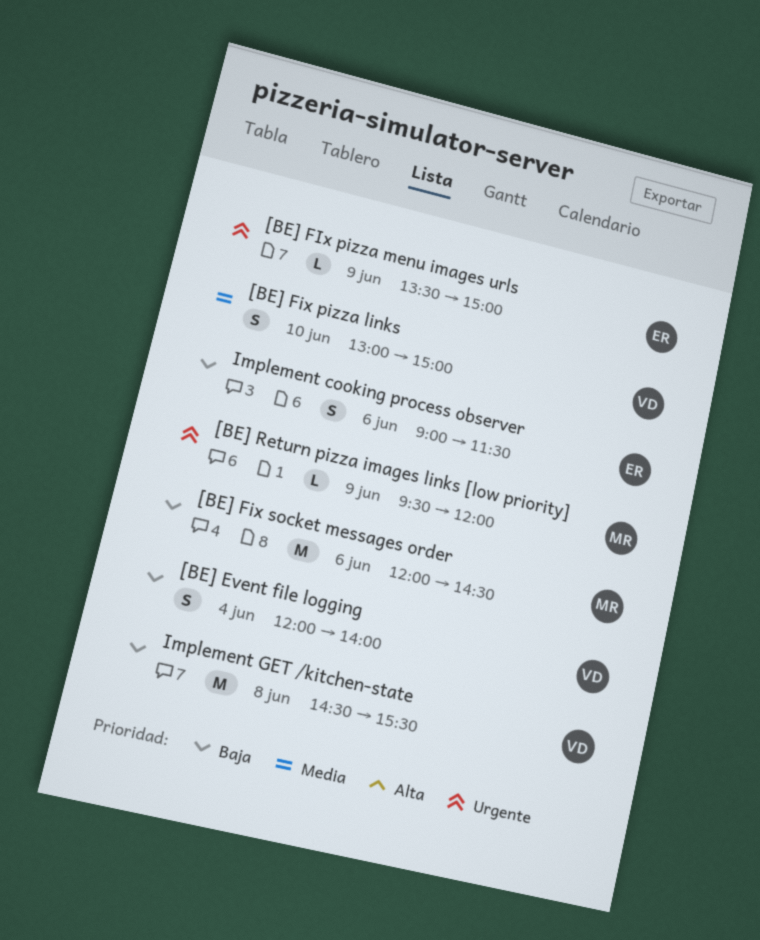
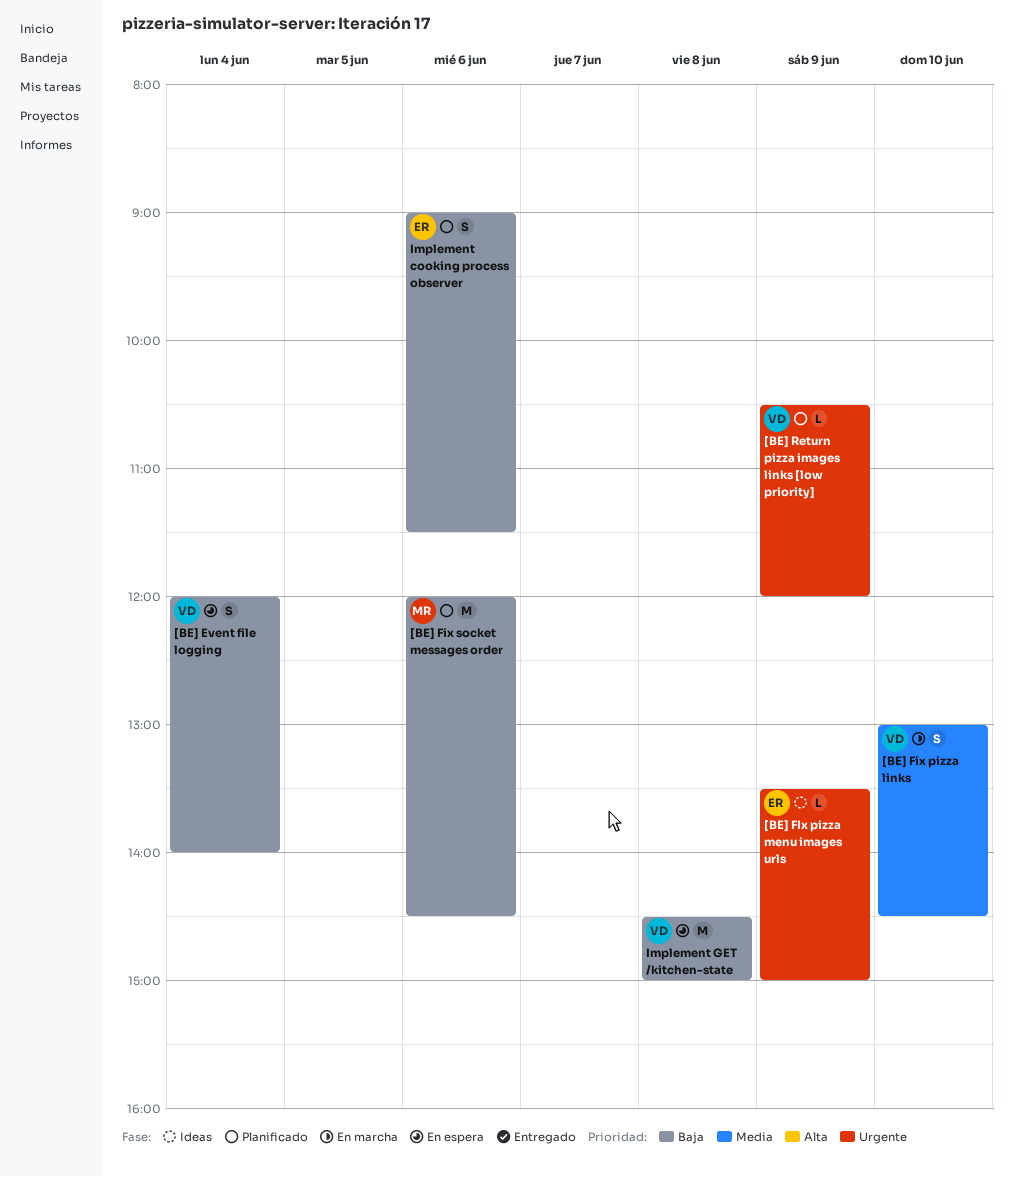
[BE] Fix pizza links, ends: 15:00 -> 14:30
[BE] Return pizza images links [low priority], owner: MR -> VD
[BE] Return pizza images links [low priority], begins: 09:30 -> 10:30
Implement GET /kitchen-state, ends: 15:30 -> 15:00

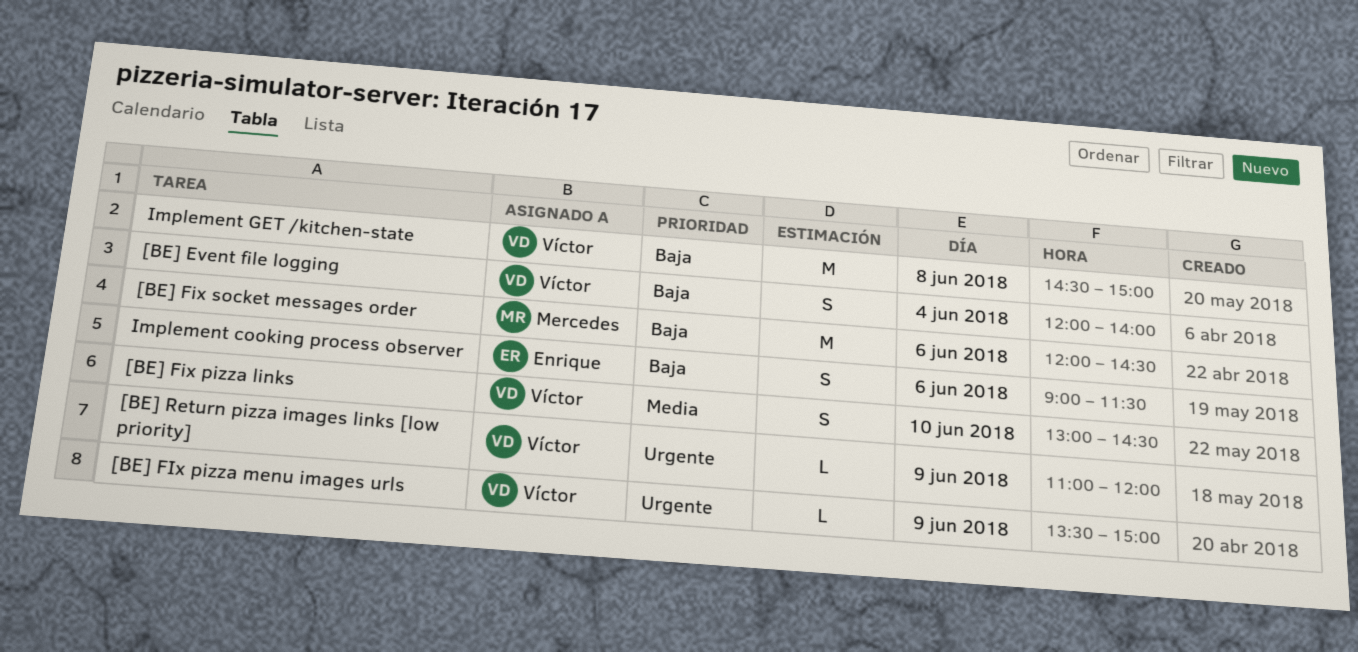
[BE] FIx pizza menu images urls, owner: Enrique -> Víctor
[BE] Return pizza images links [low priority], begins: 10:30 -> 11:00

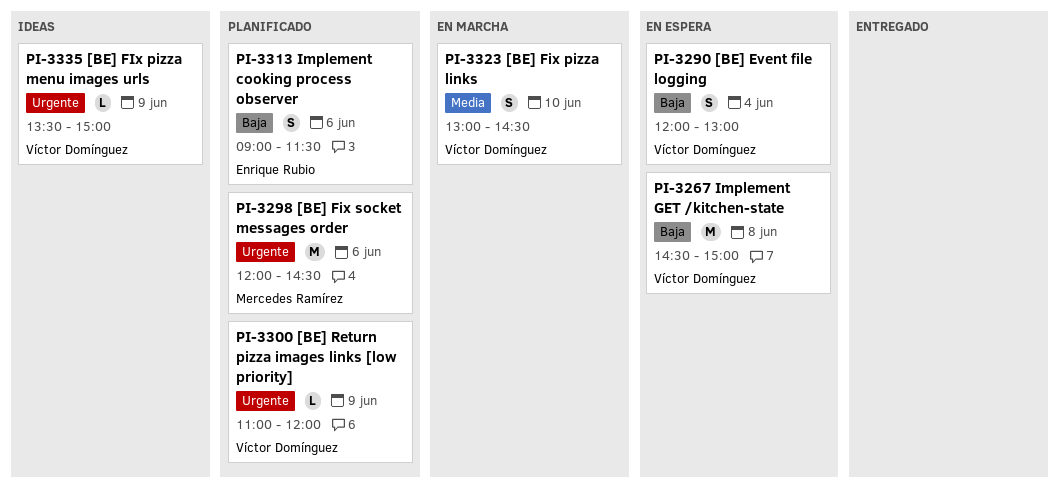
[BE] Event file logging, ends: 14:00 -> 13:00
[BE] Fix socket messages order, priority: Baja -> Urgente

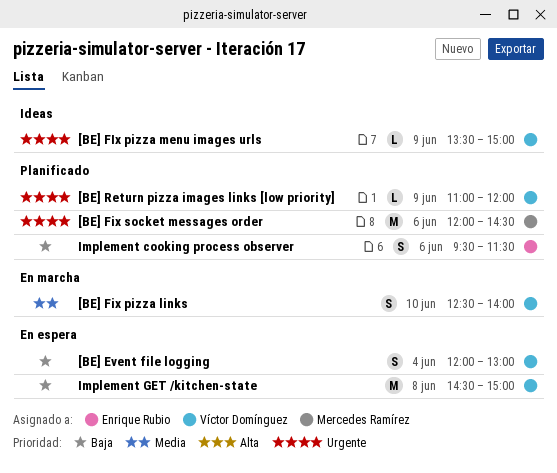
[BE] Fix pizza links, begins: 13:00 -> 12:30
[BE] Fix pizza links, ends: 14:30 -> 14:00
Implement cooking process observer, begins: 09:00 -> 09:30

